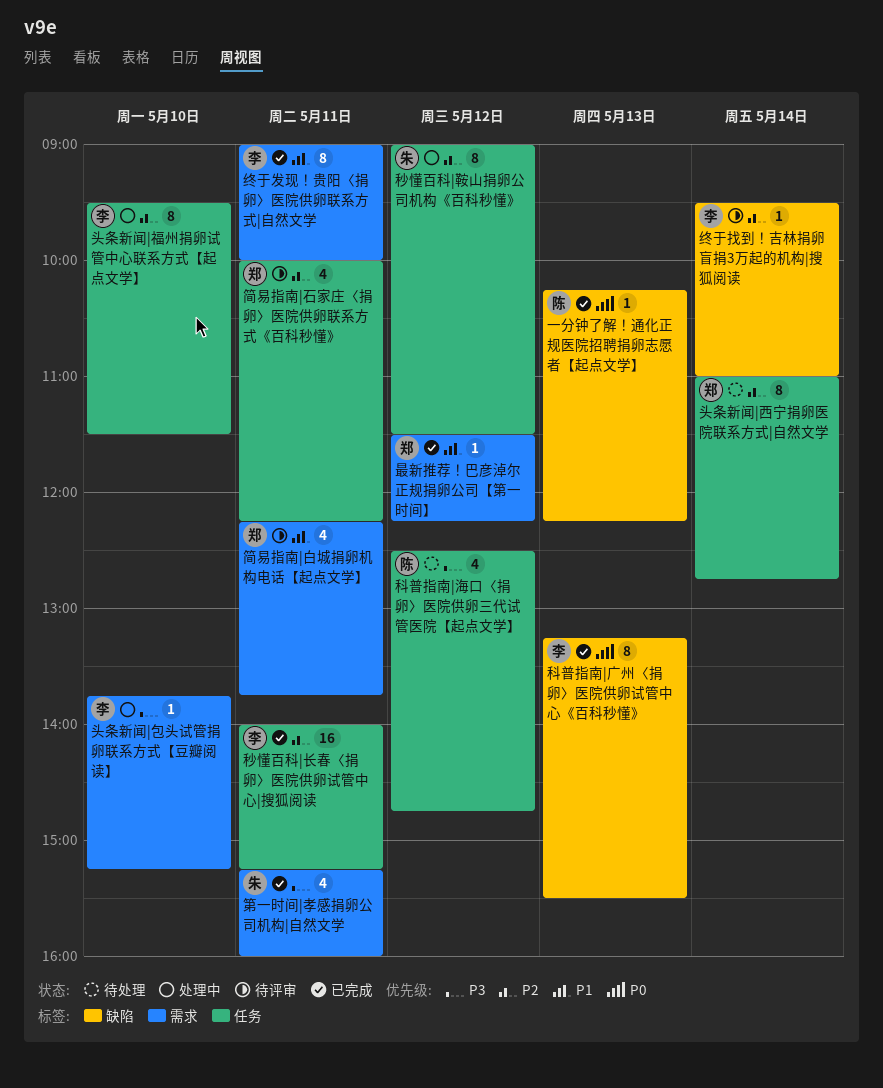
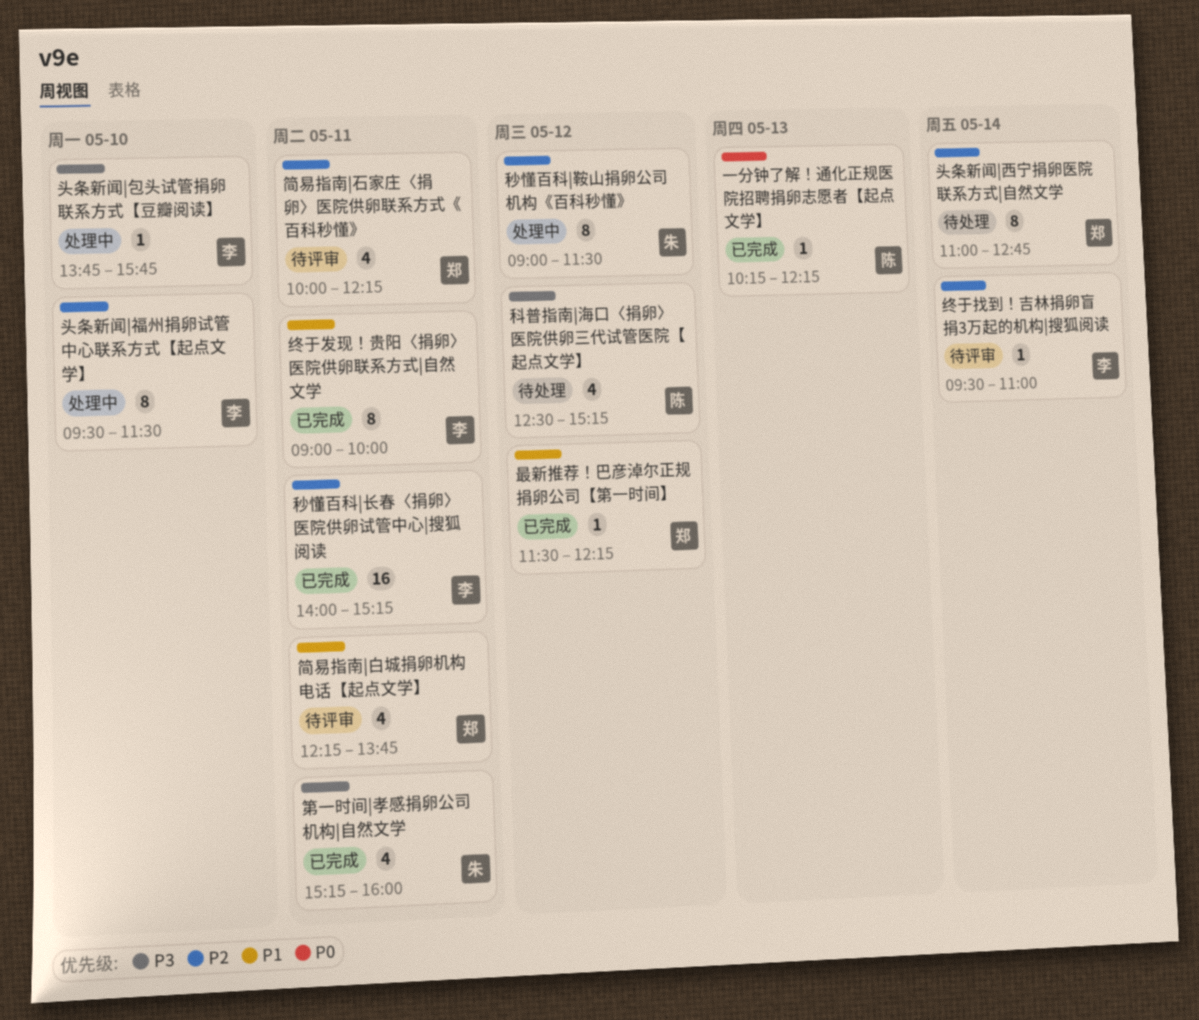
头条新闻|包头试管捐卵联系方式【豆瓣阅读】, ends: 15:15 -> 15:45
科普指南|广州〈捐卵〉医院供卵试管中心《百科秒懂》: present -> none
科普指南|海口〈捐卵〉医院供卵三代试管医院【起点文学】, ends: 14:45 -> 15:15

